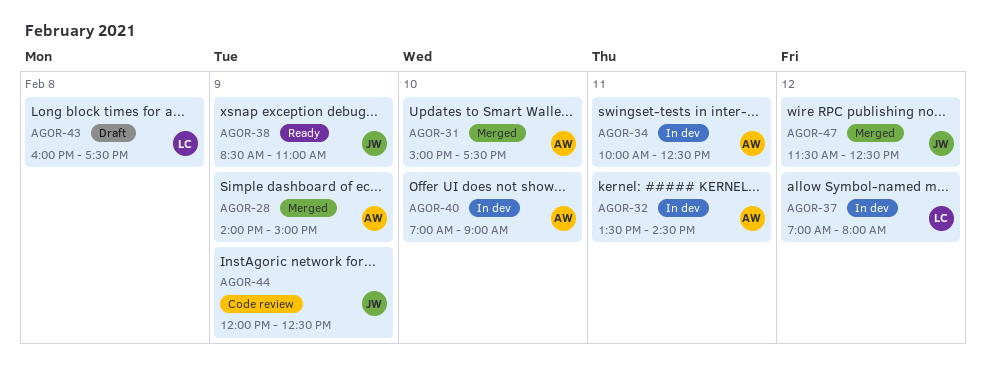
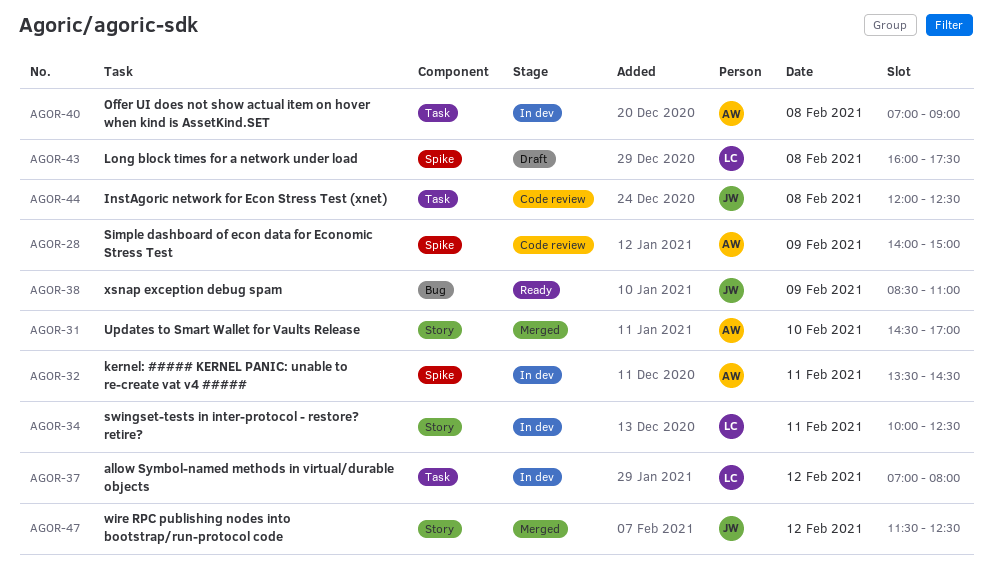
AGOR-28, status: Merged -> Code review
AGOR-31, begins: 15:00 -> 14:30
AGOR-31, ends: 17:30 -> 17:00
AGOR-34, owner: AW -> LC
AGOR-40, day: Feb 10 -> Feb 8
AGOR-44, day: Feb 9 -> Feb 8

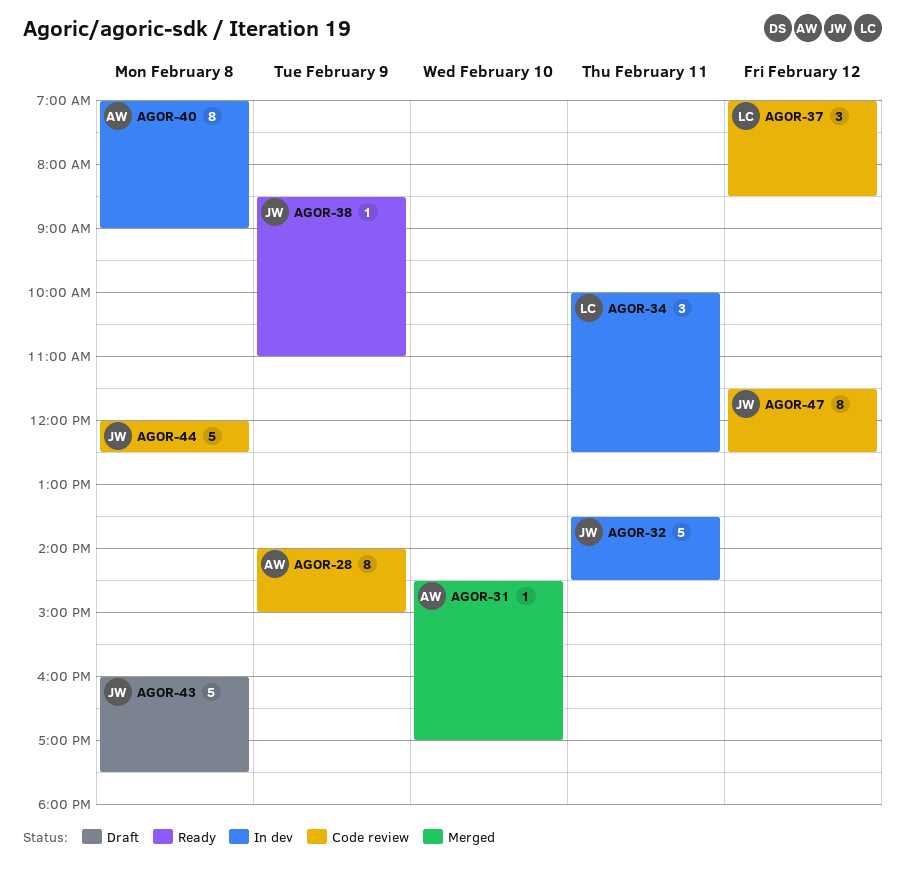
AGOR-32, owner: AW -> JW
AGOR-37, status: In dev -> Code review
AGOR-37, ends: 08:00 -> 08:30
AGOR-43, owner: LC -> JW
AGOR-47, status: Merged -> Code review

